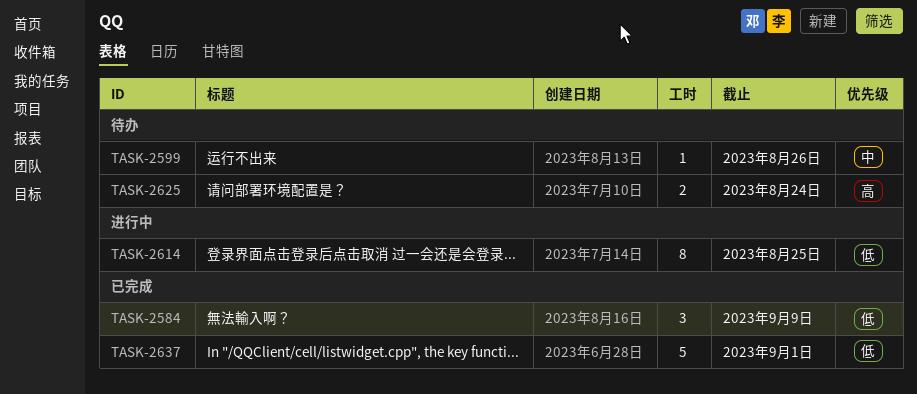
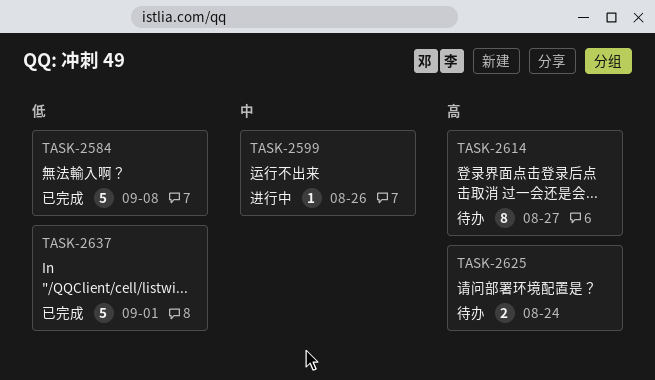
TASK-2584, estimate: 3 -> 5
TASK-2584, due: Sep 9 -> Sep 8
TASK-2599, status: 待办 -> 进行中
TASK-2614, status: 进行中 -> 待办
TASK-2614, priority: 低 -> 高
TASK-2614, due: Aug 25 -> Aug 27

